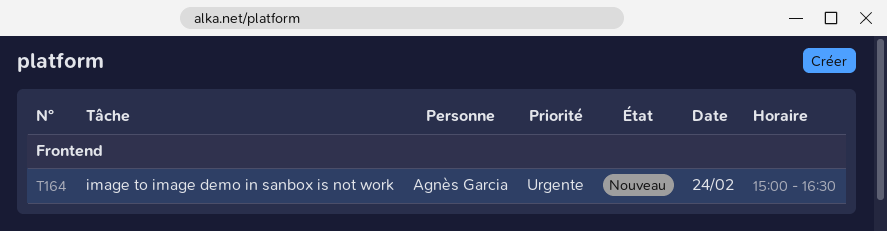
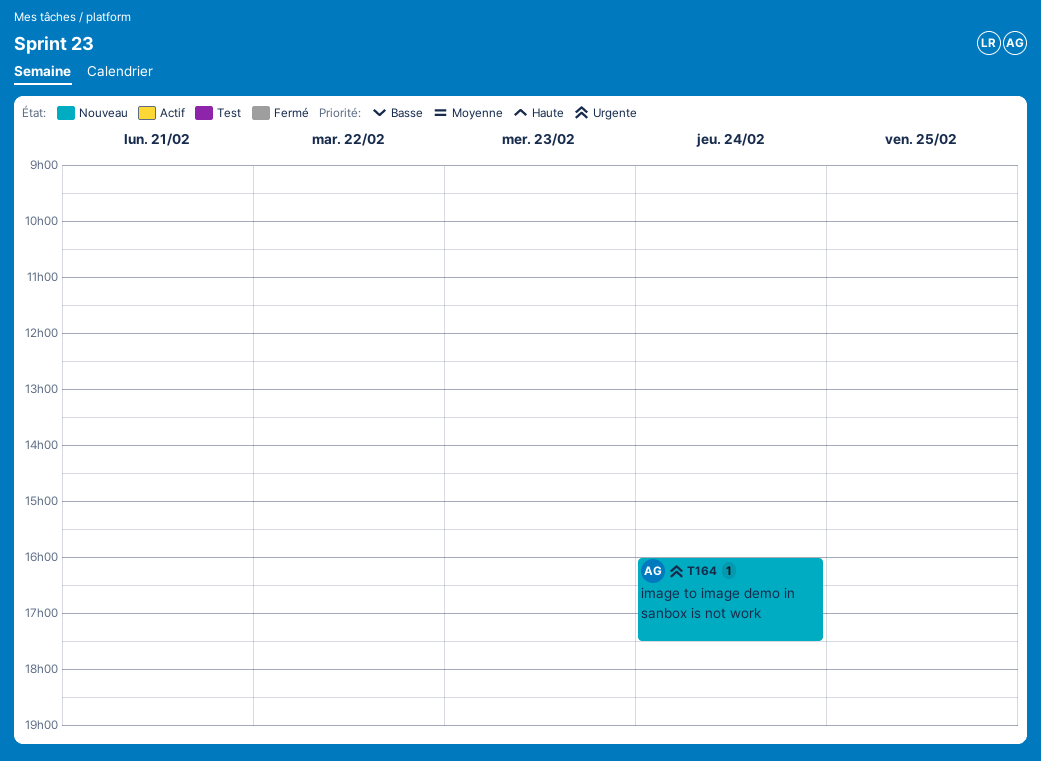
T164, begins: 15:00 -> 16:00
T164, ends: 16:30 -> 17:30

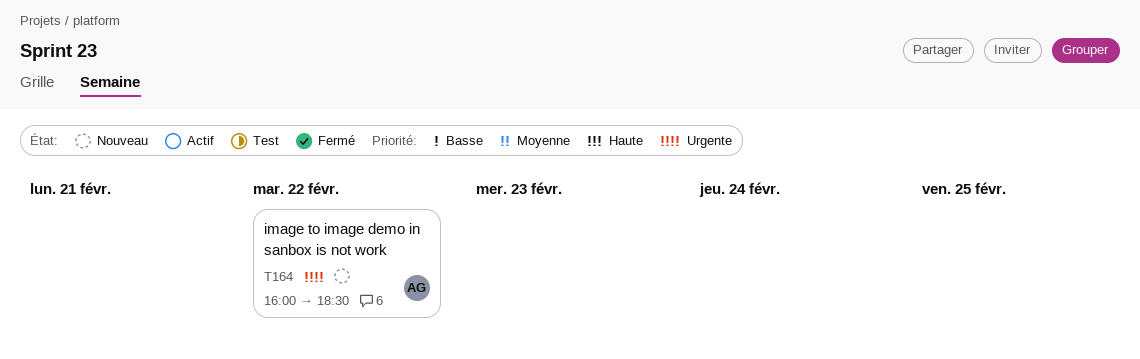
T164, day: Feb 24 -> Feb 22
T164, ends: 17:30 -> 18:30

